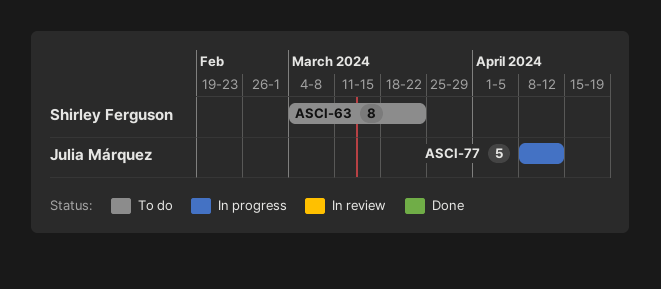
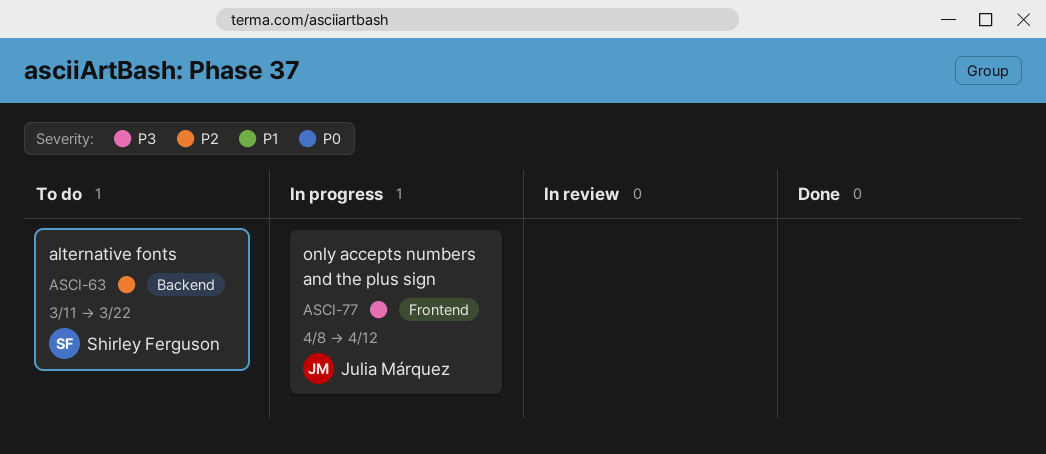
ASCI-63, start: Mar 4 -> Mar 11

